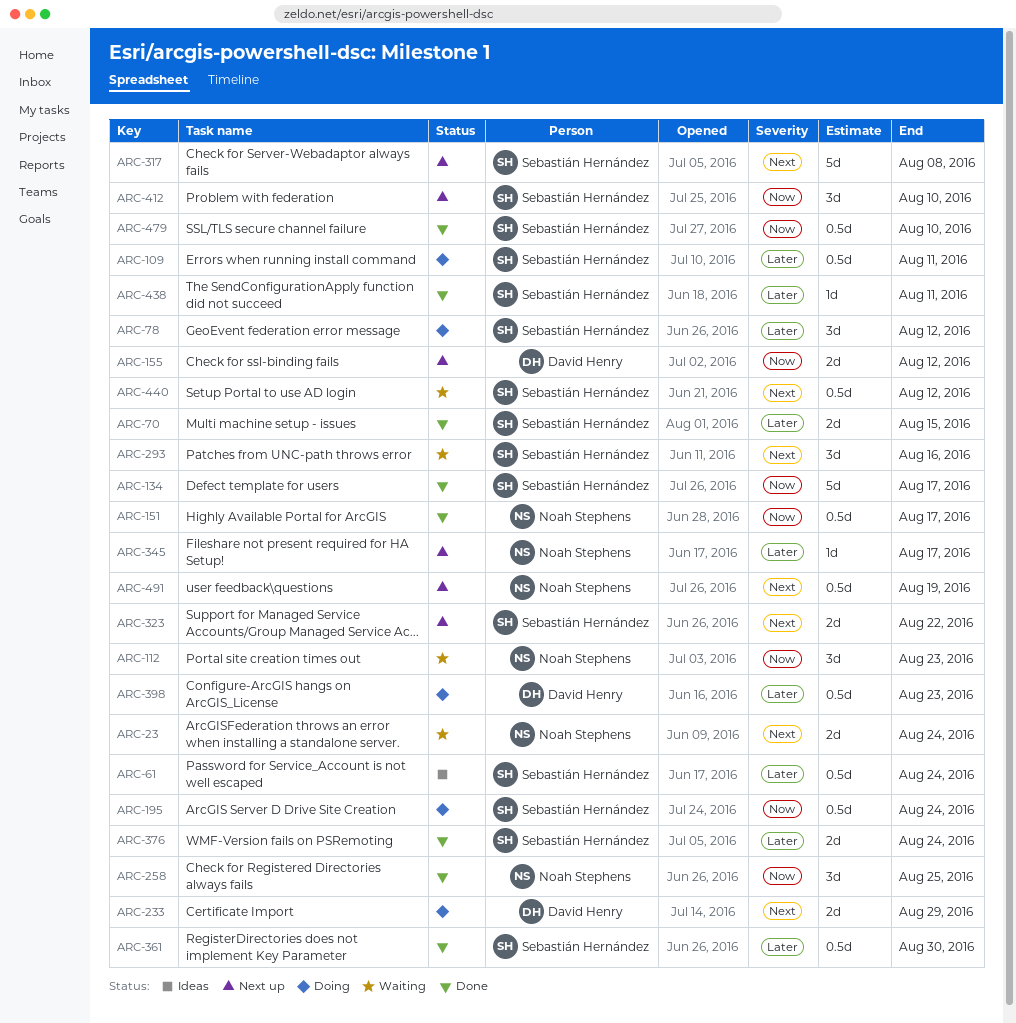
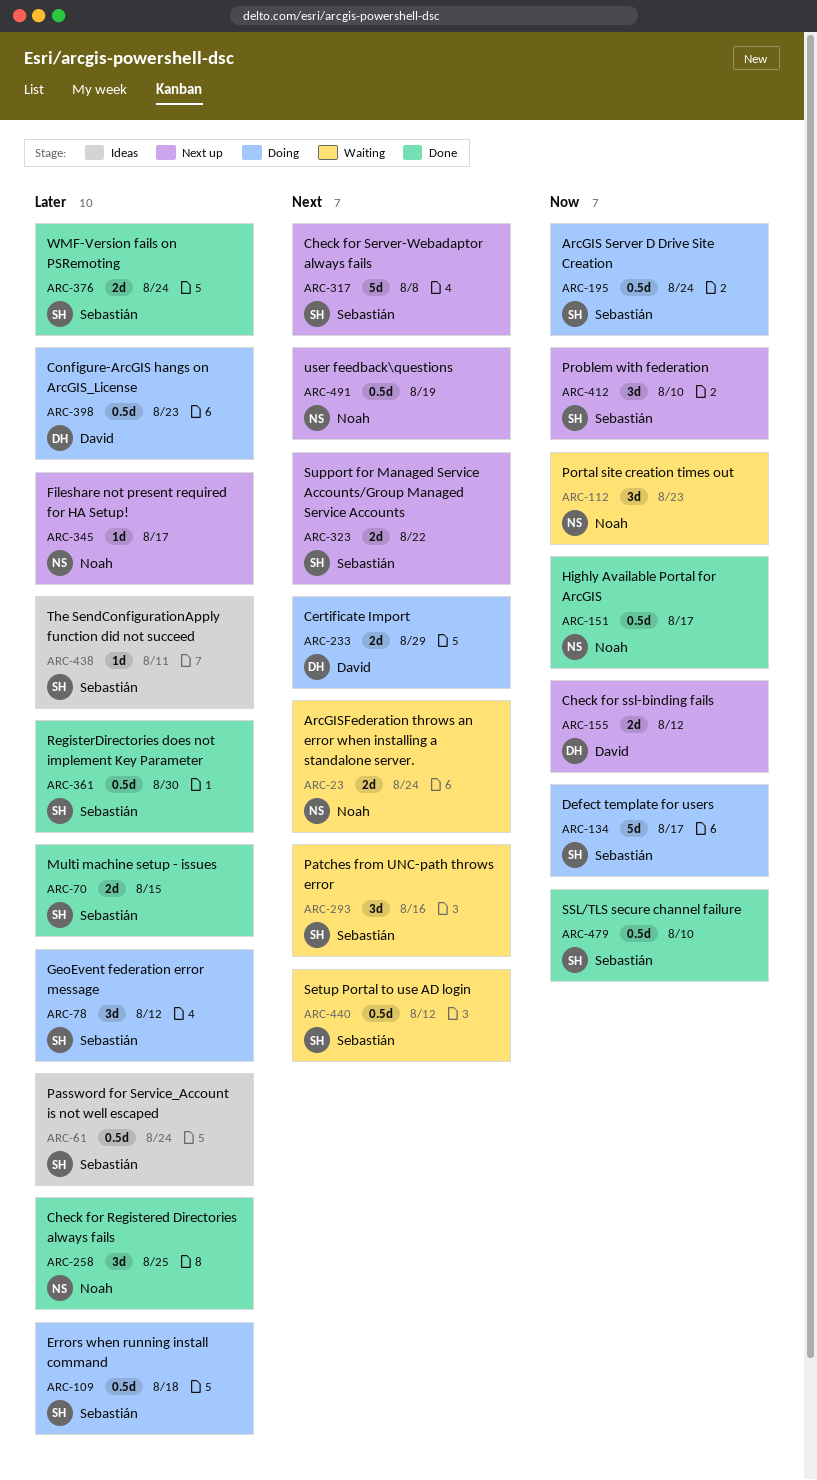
ARC-109, due: Aug 11 -> Aug 18
ARC-134, status: Done -> Doing
ARC-258, priority: Now -> Later
ARC-438, status: Done -> Ideas

